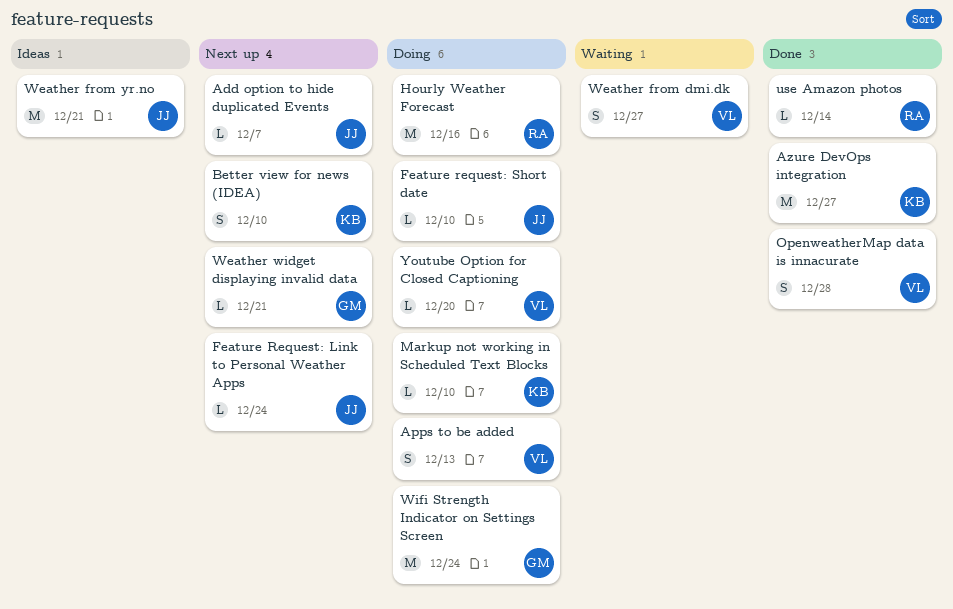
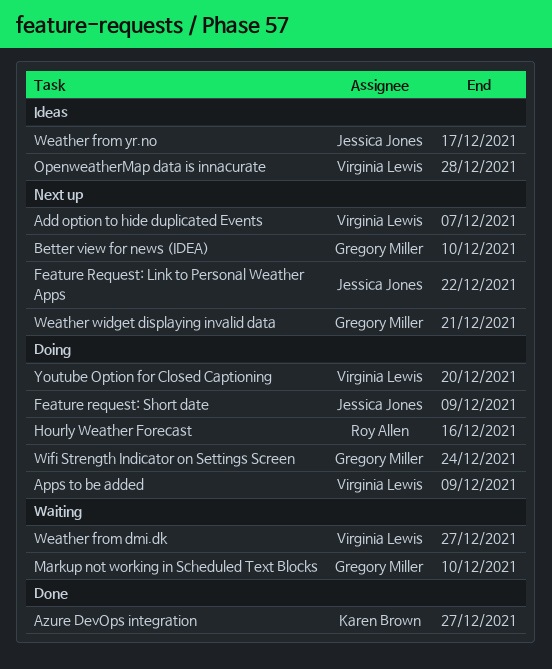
Add option to hide duplicated Events, owner: Jessica Jones -> Virginia Lewis
Apps to be added, due: Dec 13 -> Dec 9
Better view for news (IDEA), owner: Karen Brown -> Gregory Miller
Feature Request: Link to Personal Weather Apps, due: Dec 24 -> Dec 22
Feature request: Short date, due: Dec 10 -> Dec 9
Markup not working in Scheduled Text Blocks, status: Doing -> Waiting
Markup not working in Scheduled Text Blocks, owner: Karen Brown -> Gregory Miller
OpenweatherMap data is innacurate, status: Done -> Ideas
use Amazon photos: present -> none
Weather from yr.no, due: Dec 21 -> Dec 17

